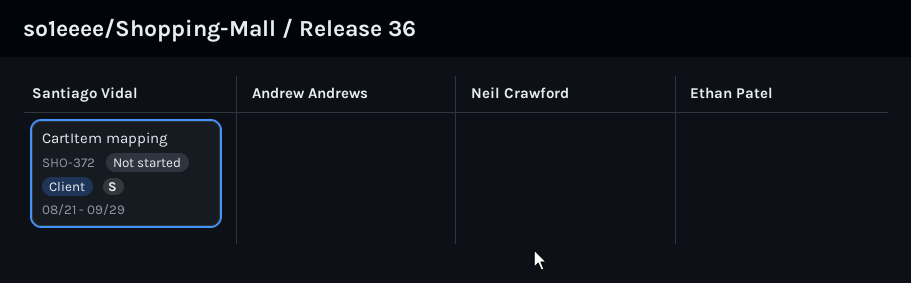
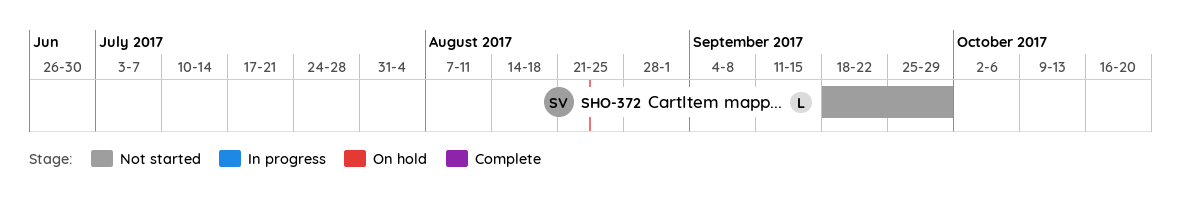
SHO-372, estimate: S -> L
SHO-372, start: Aug 21 -> Sep 18

